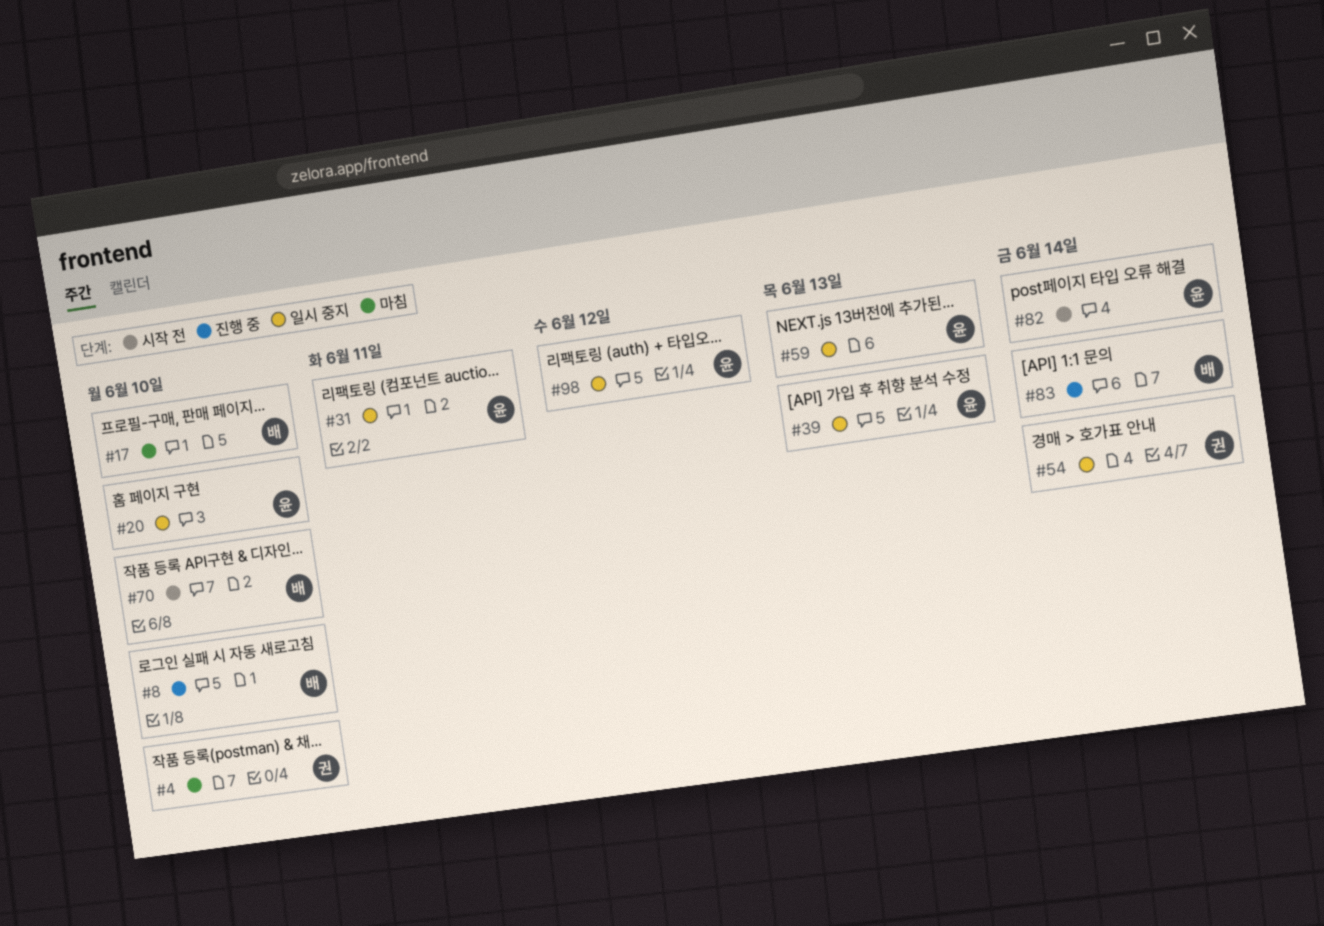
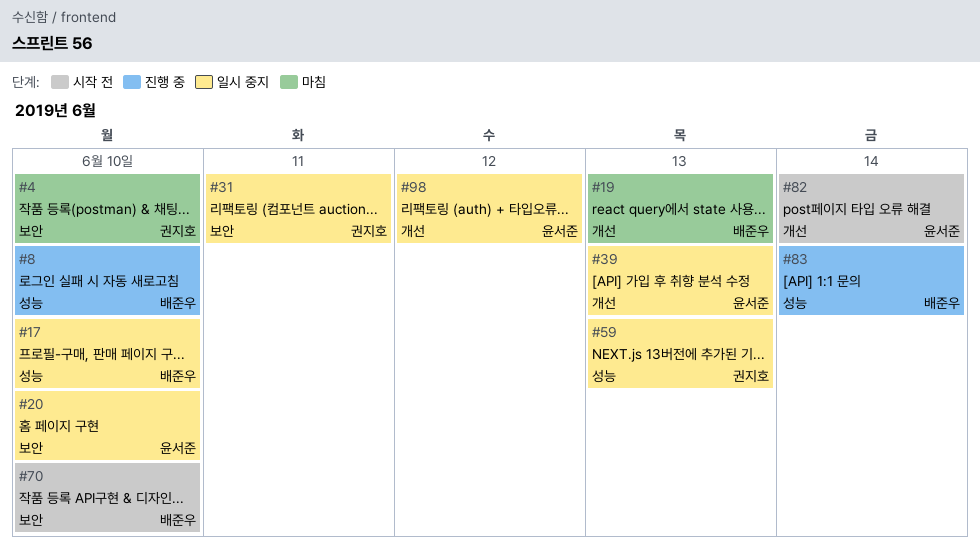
#17, status: 마침 -> 일시 중지
#19: none -> present
#31, owner: 윤서준 -> 권지호
#54: present -> none
#59, owner: 윤서준 -> 권지호

